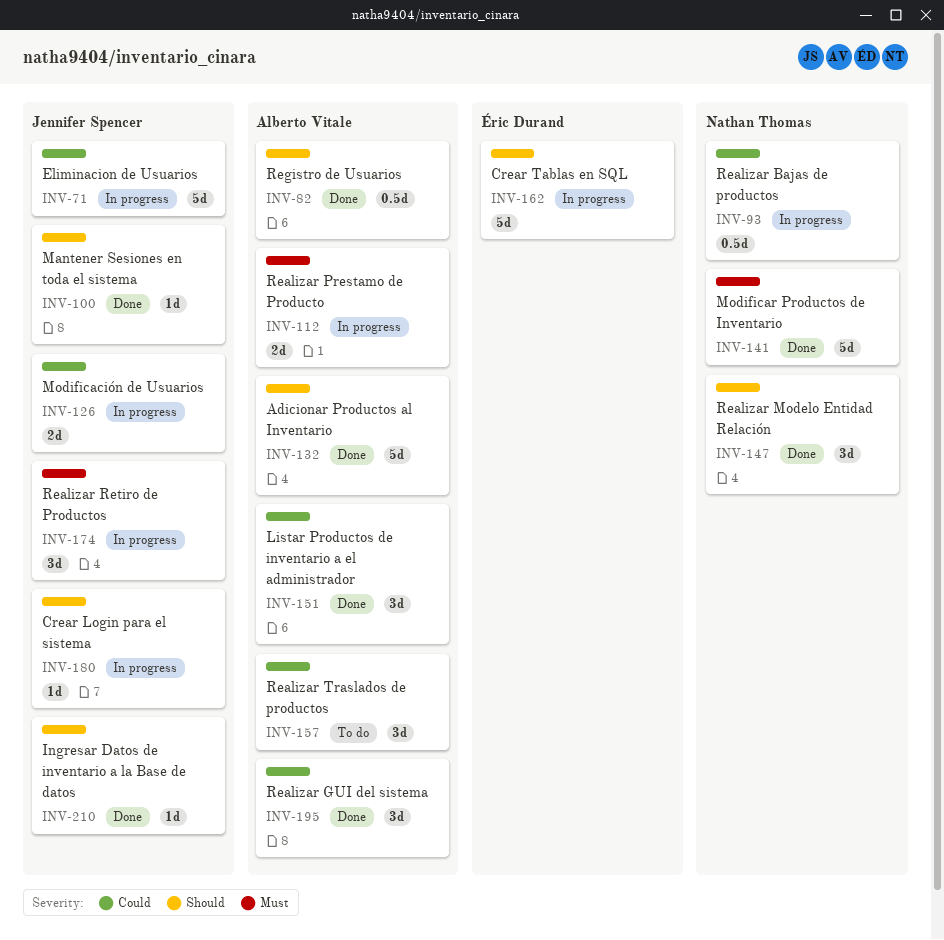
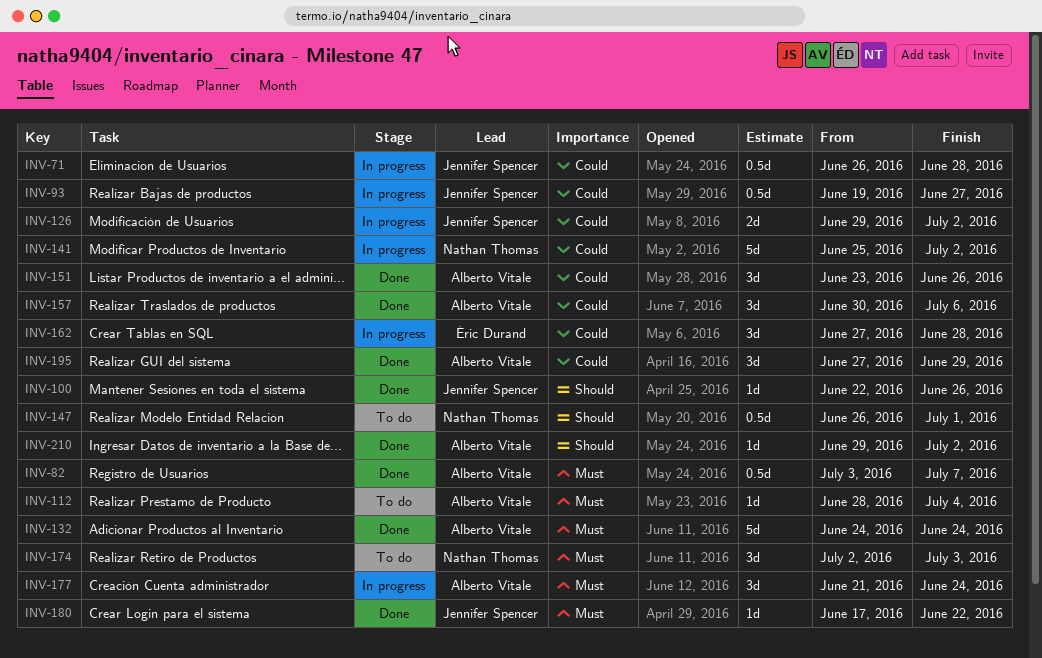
INV-71, estimate: 5d -> 0.5d
INV-82, priority: Should -> Must
INV-93, owner: Nathan Thomas -> Jennifer Spencer
INV-112, status: In progress -> To do
INV-112, estimate: 2d -> 1d
INV-132, priority: Should -> Must
INV-141, status: Done -> In progress
INV-141, priority: Must -> Could
INV-147, status: Done -> To do
INV-147, estimate: 3d -> 0.5d
INV-157, status: To do -> Done
INV-162, priority: Should -> Could
INV-162, estimate: 5d -> 3d
INV-174, status: In progress -> To do
INV-174, owner: Jennifer Spencer -> Nathan Thomas
INV-177: none -> present
INV-180, status: In progress -> Done
INV-180, priority: Should -> Must
INV-210, owner: Jennifer Spencer -> Alberto Vitale

